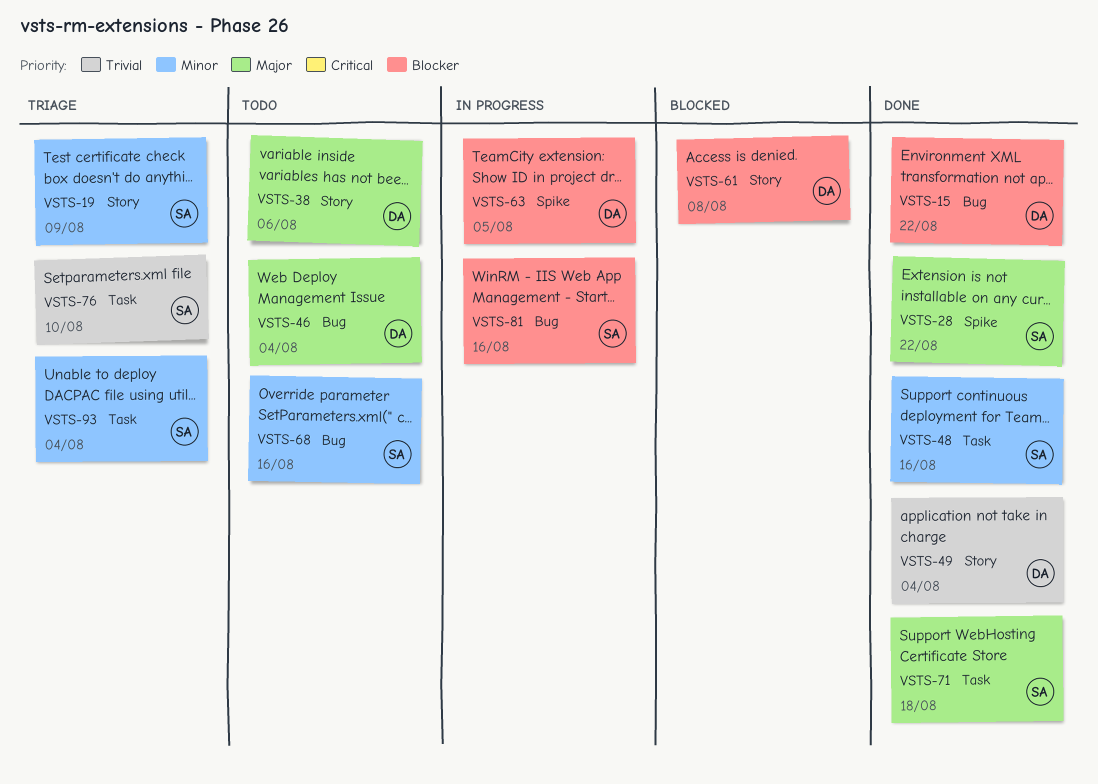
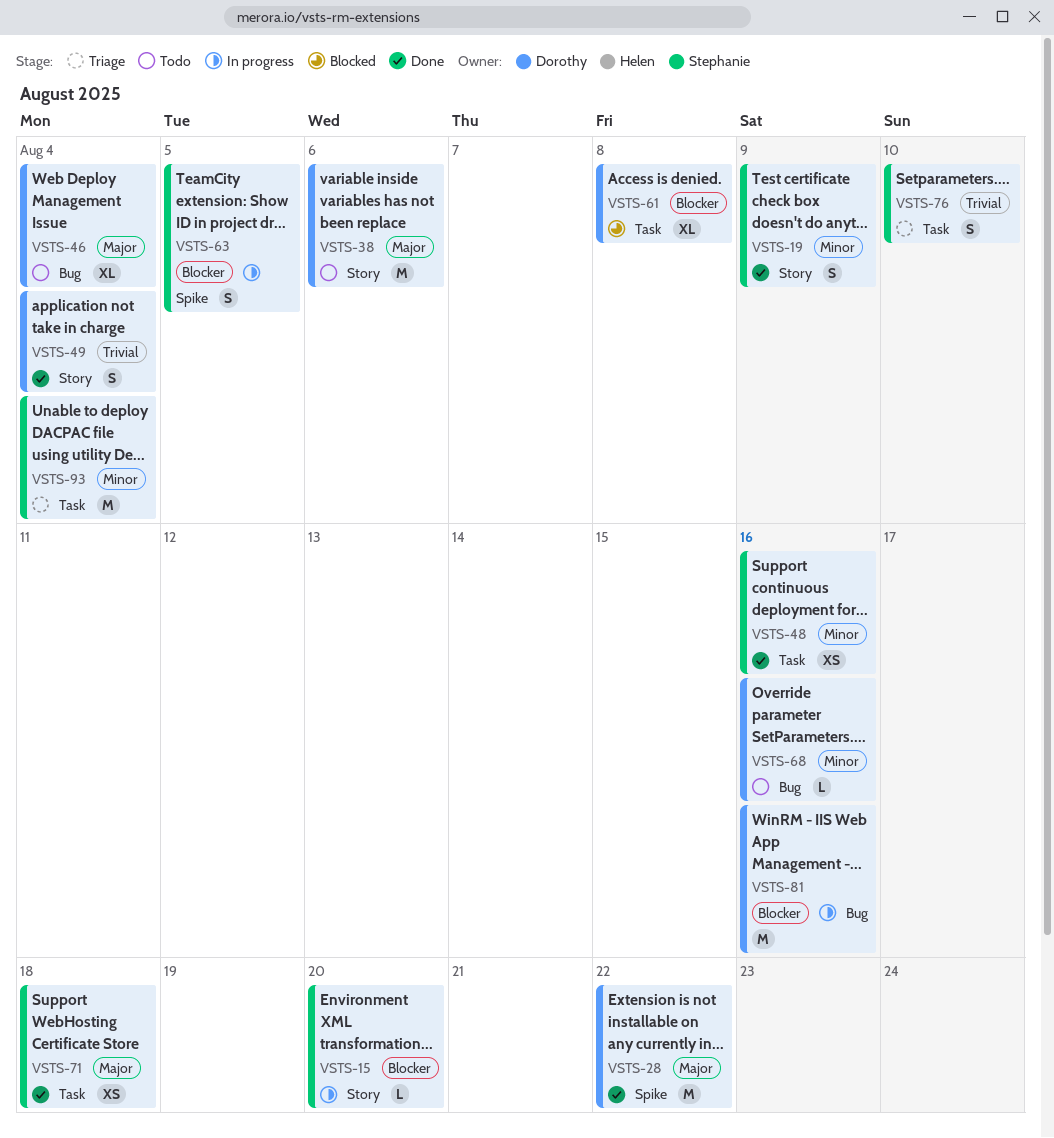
VSTS-15, status: Done -> In progress
VSTS-15, owner: Dorothy -> Stephanie
VSTS-15, label: Bug -> Story
VSTS-15, due: Aug 22 -> Aug 20
VSTS-19, status: Triage -> Done
VSTS-28, owner: Stephanie -> Dorothy
VSTS-61, label: Story -> Task
VSTS-63, owner: Dorothy -> Stephanie
VSTS-68, owner: Stephanie -> Dorothy
VSTS-81, owner: Stephanie -> Dorothy

